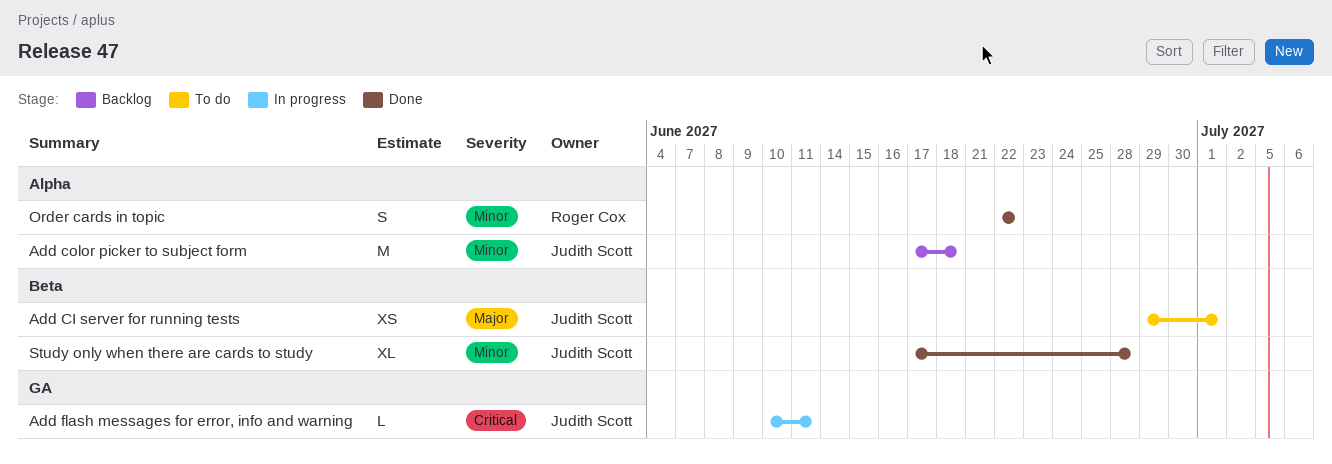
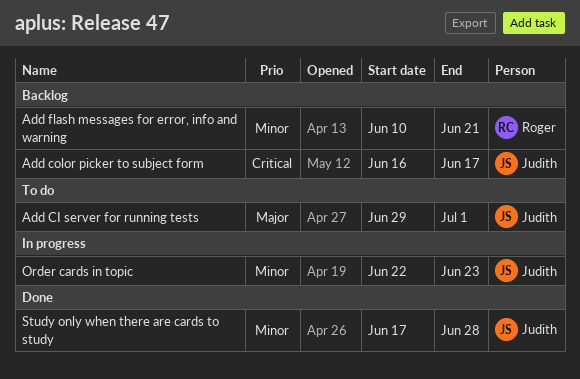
Add color picker to subject form, priority: Minor -> Critical
Add color picker to subject form, start: Jun 17 -> Jun 16
Add color picker to subject form, due: Jun 18 -> Jun 17
Add flash messages for error, info and warning, status: In progress -> Backlog
Add flash messages for error, info and warning, owner: Judith Scott -> Roger Cox
Add flash messages for error, info and warning, priority: Critical -> Minor
Add flash messages for error, info and warning, due: Jun 11 -> Jun 21
Order cards in topic, status: Done -> In progress
Order cards in topic, owner: Roger Cox -> Judith Scott
Order cards in topic, due: Jun 22 -> Jun 23

